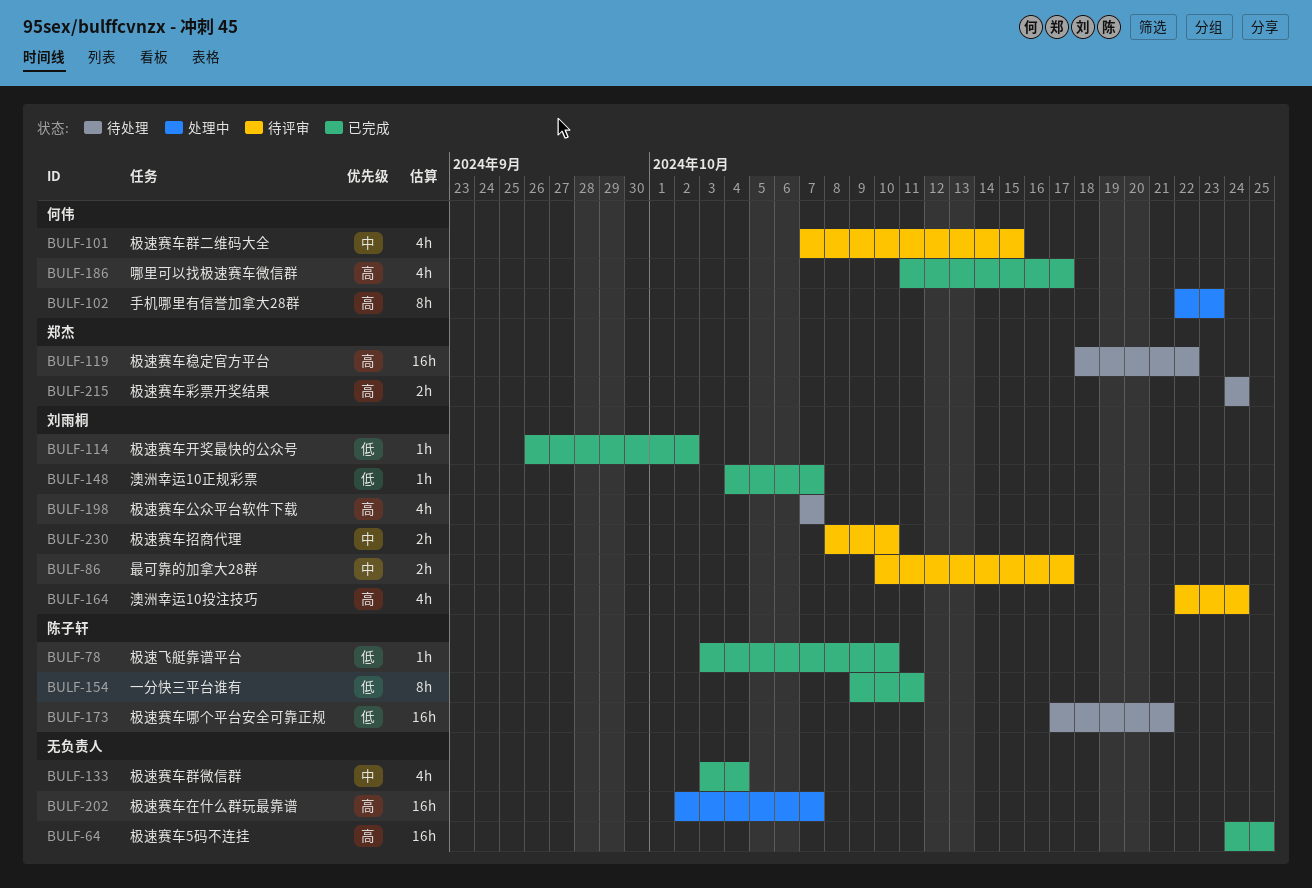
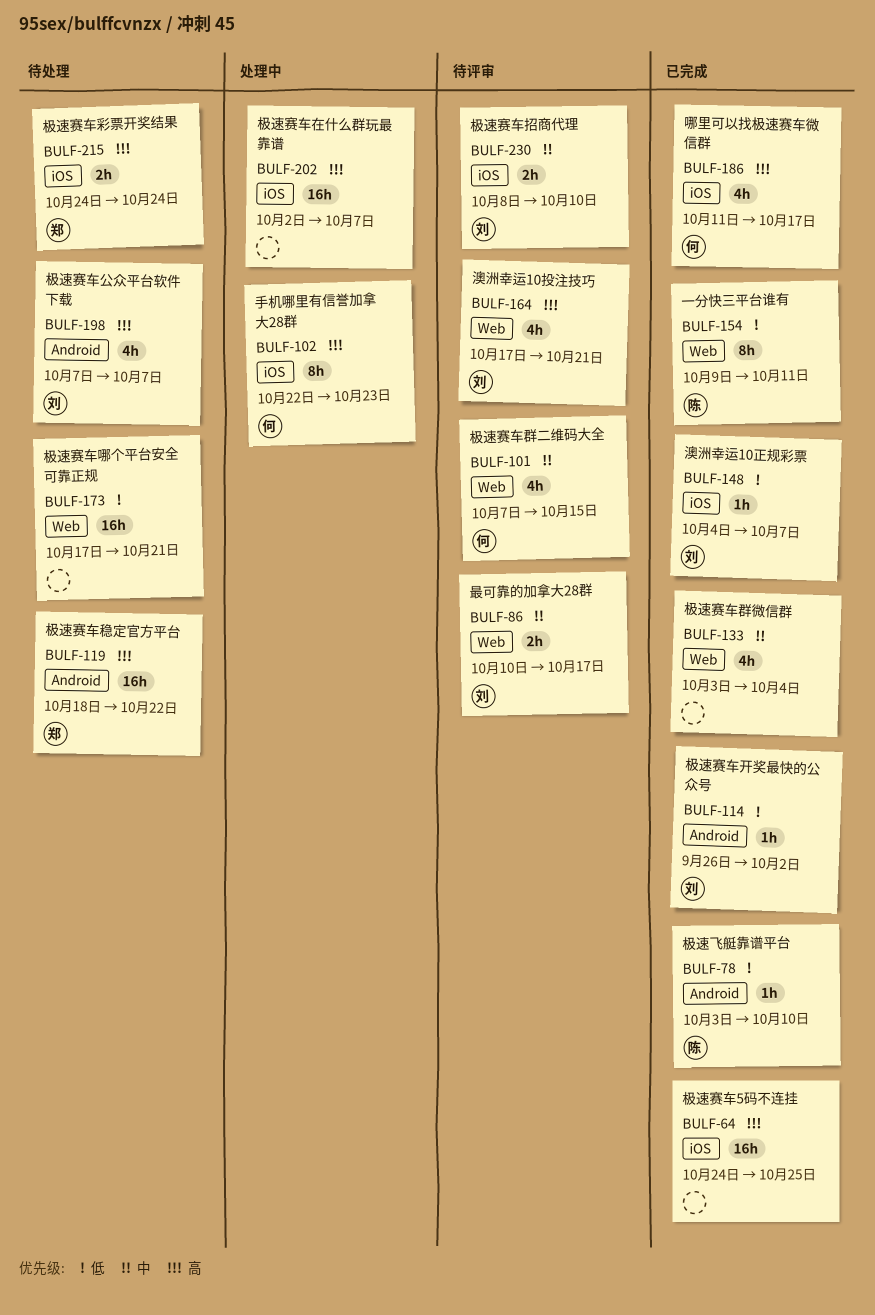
BULF-164, start: Oct 22 -> Oct 17
BULF-164, due: Oct 24 -> Oct 21
BULF-173, owner: 陈子轩 -> none

